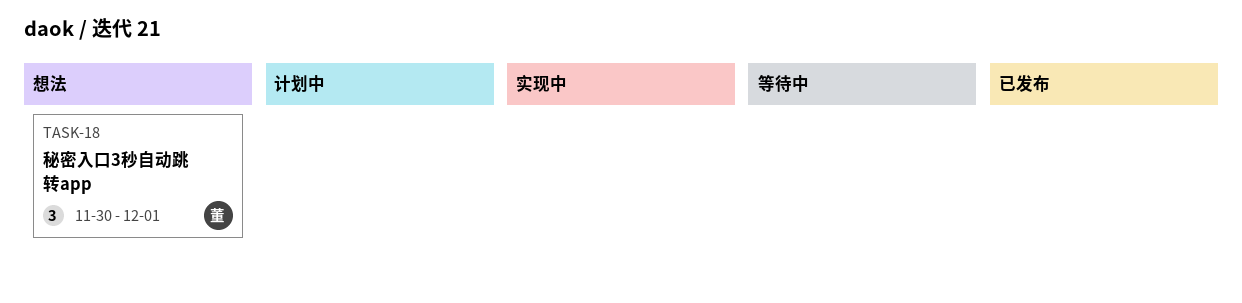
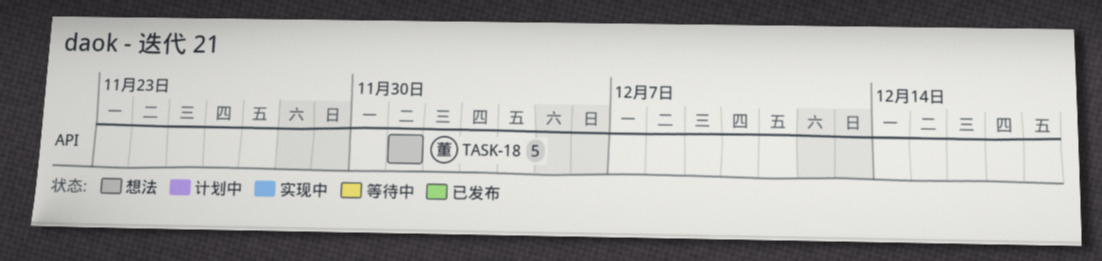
TASK-18, estimate: 3 -> 5
TASK-18, start: Nov 30 -> Dec 1

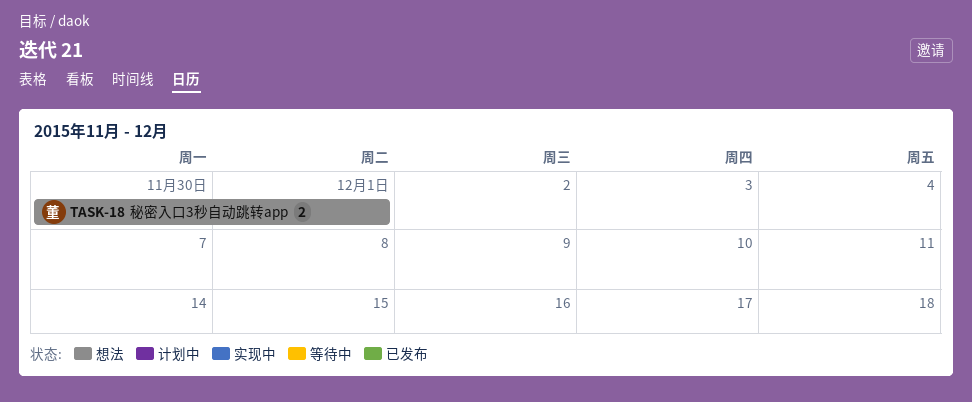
TASK-18, estimate: 5 -> 2
TASK-18, start: Dec 1 -> Nov 30

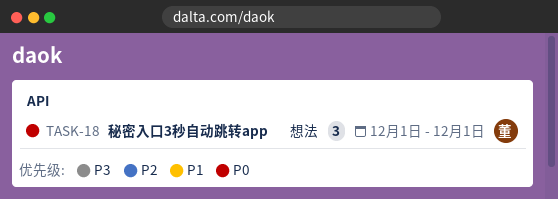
TASK-18, estimate: 2 -> 3
TASK-18, start: Nov 30 -> Dec 1

